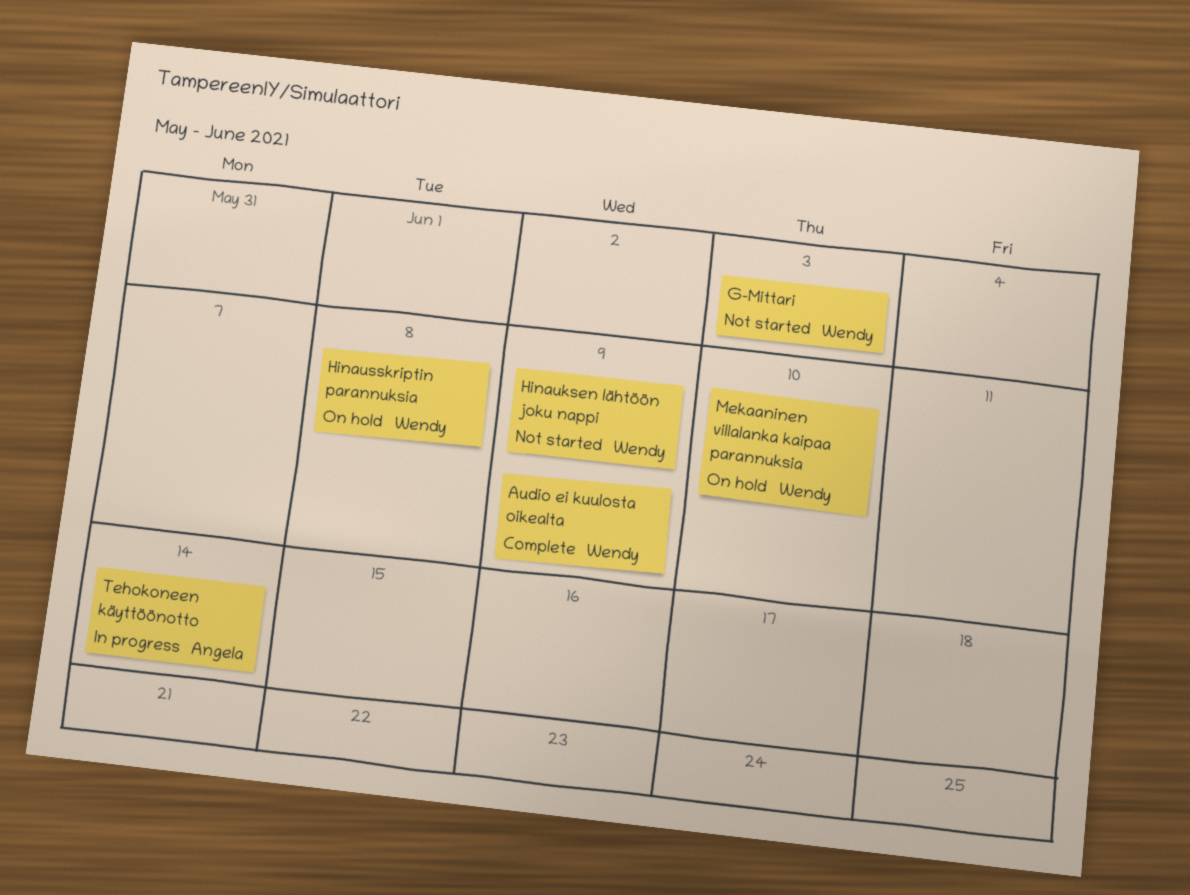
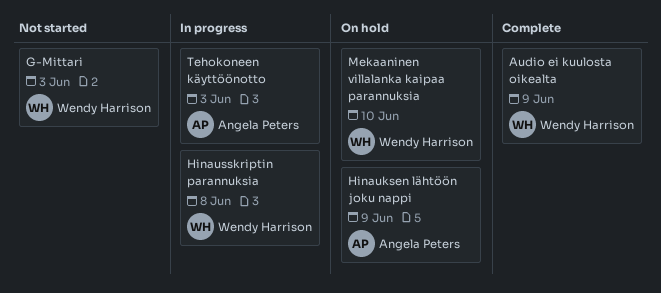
Hinauksen lähtöön joku nappi, status: Not started -> On hold
Hinauksen lähtöön joku nappi, owner: Wendy Harrison -> Angela Peters
Hinausskriptin parannuksia, status: On hold -> In progress
Tehokoneen käyttöönotto, due: Jun 14 -> Jun 3

